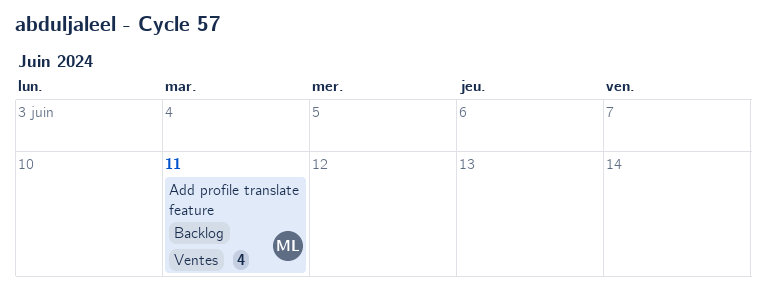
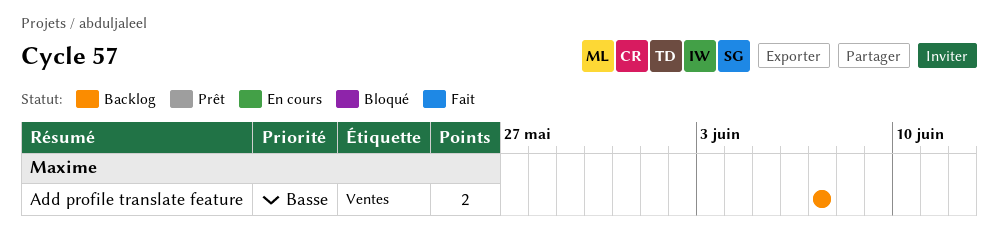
Add profile translate feature, estimate: 4 -> 2
Add profile translate feature, due: Jun 11 -> Jun 7

